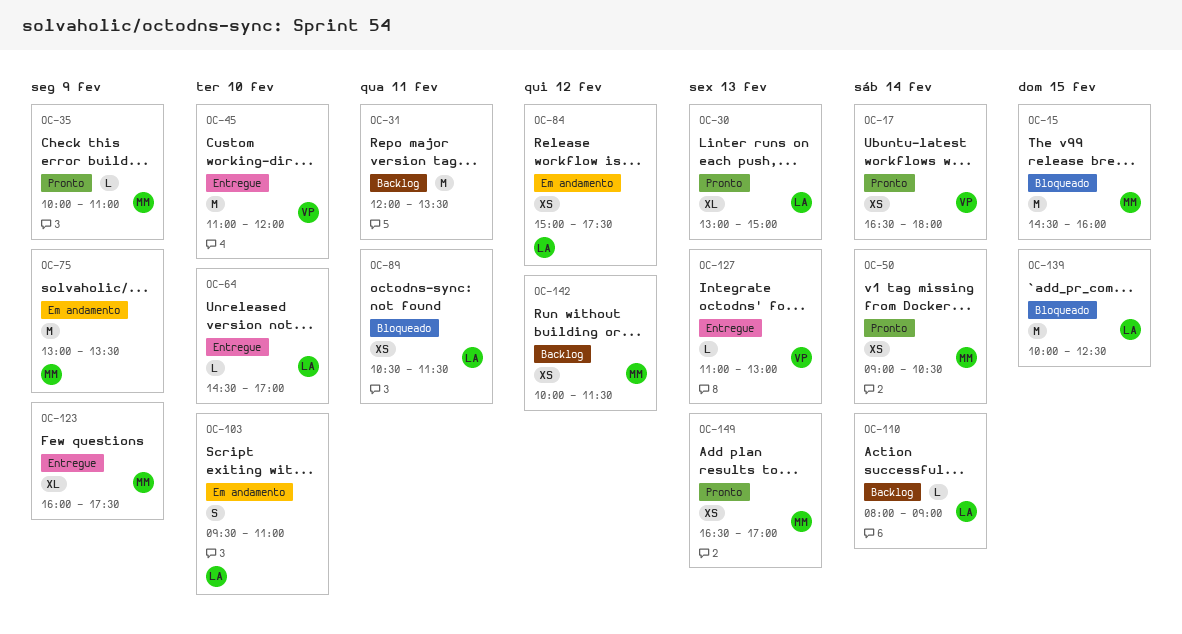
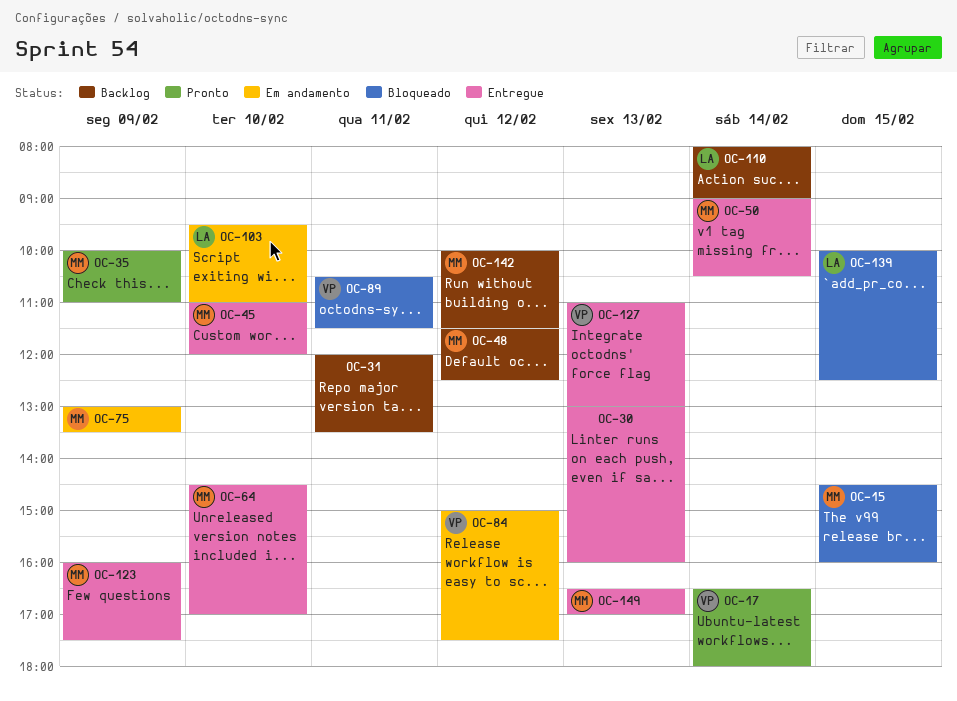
OC-30, status: Pronto -> Entregue
OC-30, owner: LA -> none
OC-30, ends: 15:00 -> 16:00
OC-45, owner: VP -> MM
OC-48: none -> present
OC-50, status: Pronto -> Entregue
OC-64, owner: LA -> MM
OC-84, owner: LA -> VP
OC-89, owner: LA -> VP
OC-149, status: Pronto -> Entregue

